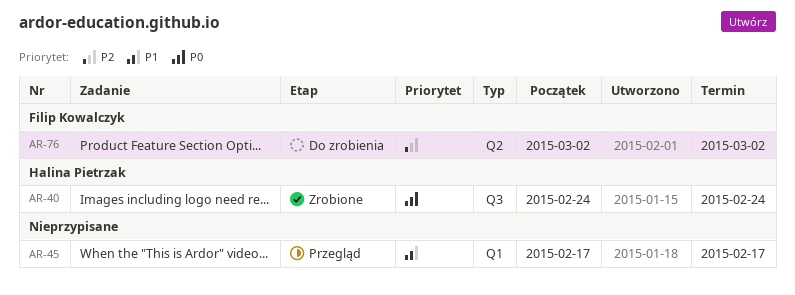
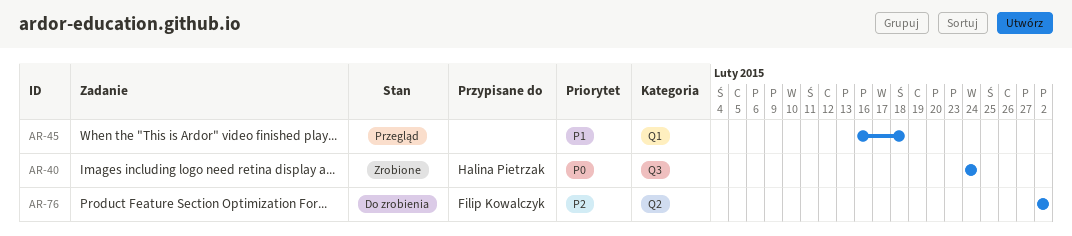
AR-45, start: Feb 17 -> Feb 16
AR-45, due: Feb 17 -> Feb 18

